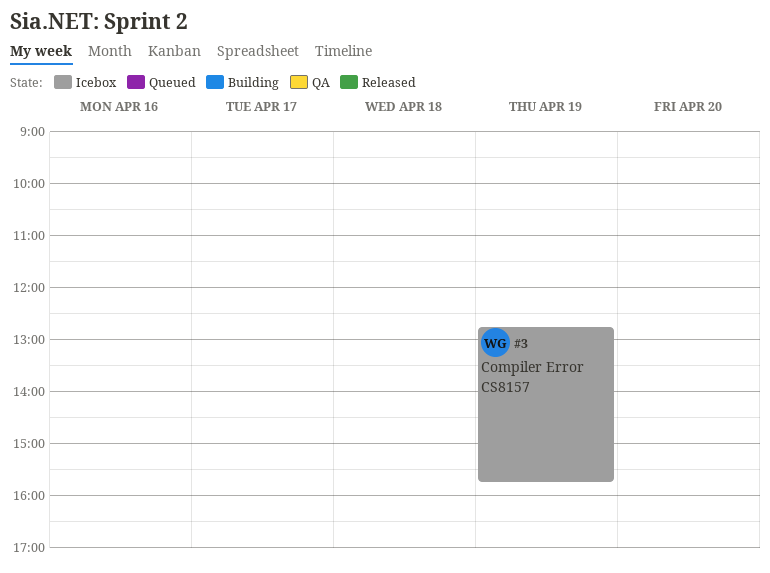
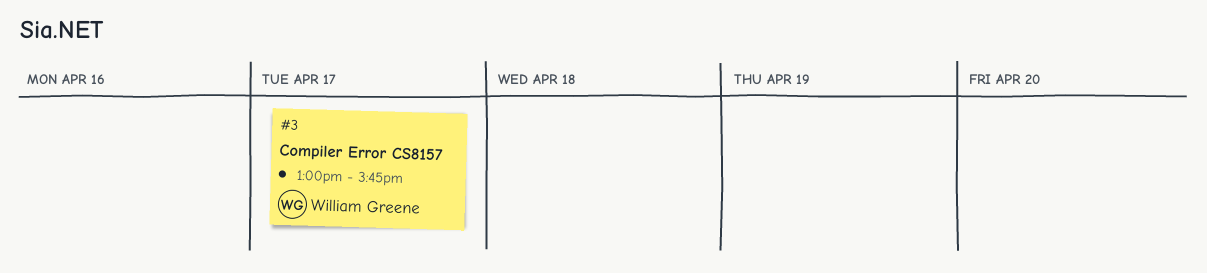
#3, day: Apr 19 -> Apr 17
#3, begins: 12:45 -> 13:00

